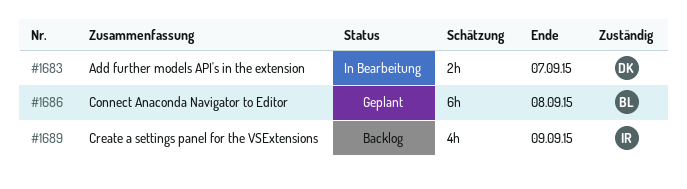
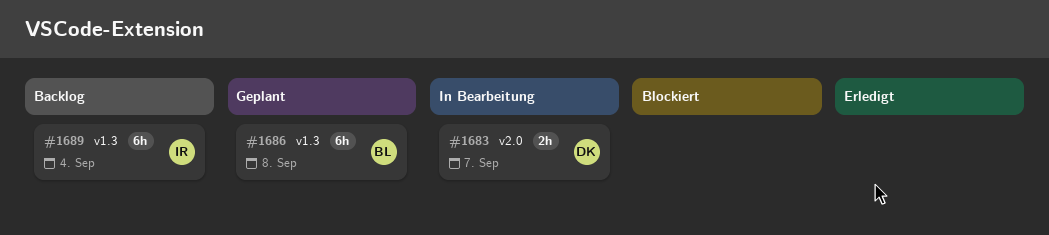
#1689, estimate: 4h -> 6h
#1689, due: Sep 9 -> Sep 4

